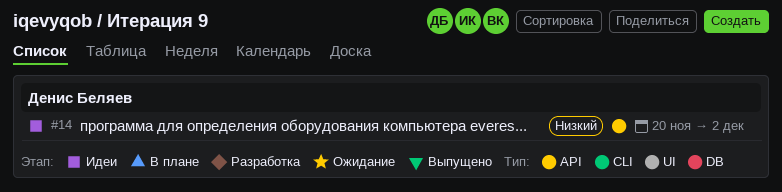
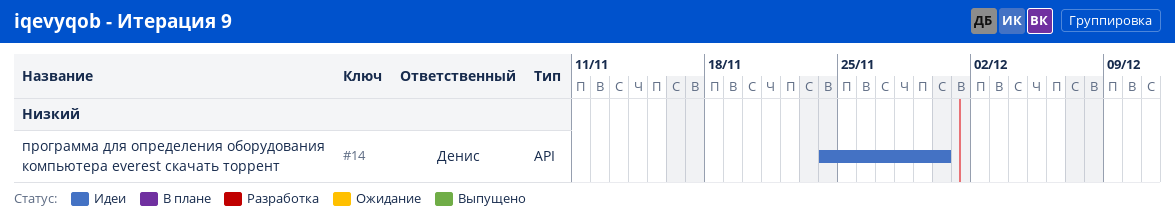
#14, start: Nov 20 -> Nov 24
#14, due: Dec 2 -> Nov 30

